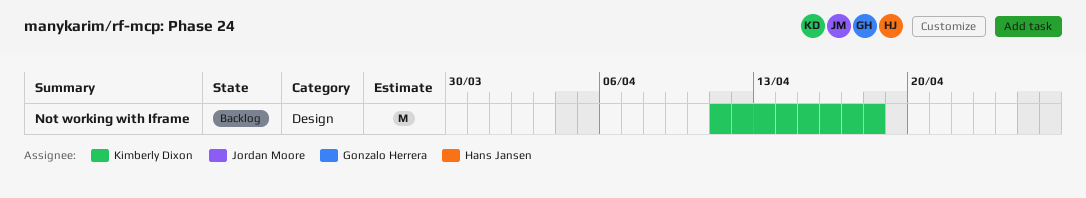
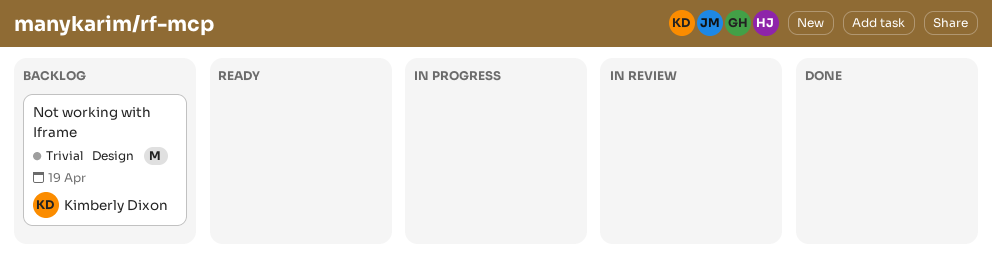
Not working with Iframe, due: Apr 18 -> Apr 19

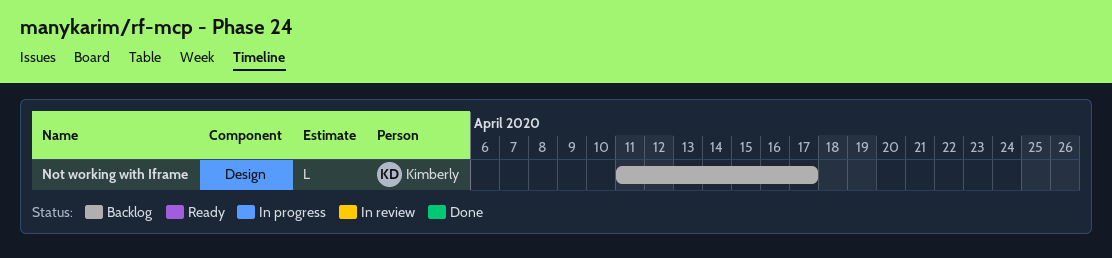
Not working with Iframe, estimate: M -> L
Not working with Iframe, due: Apr 19 -> Apr 17

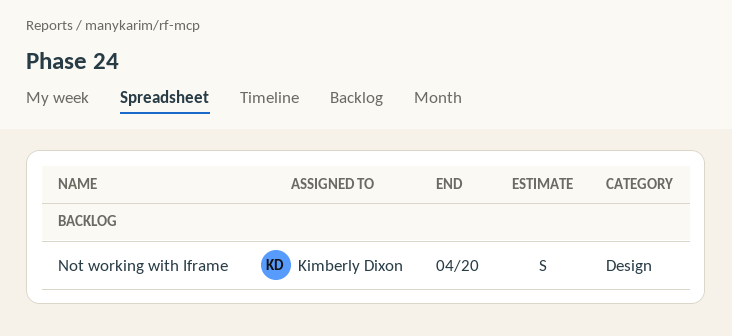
Not working with Iframe, estimate: L -> S
Not working with Iframe, due: Apr 17 -> Apr 20

